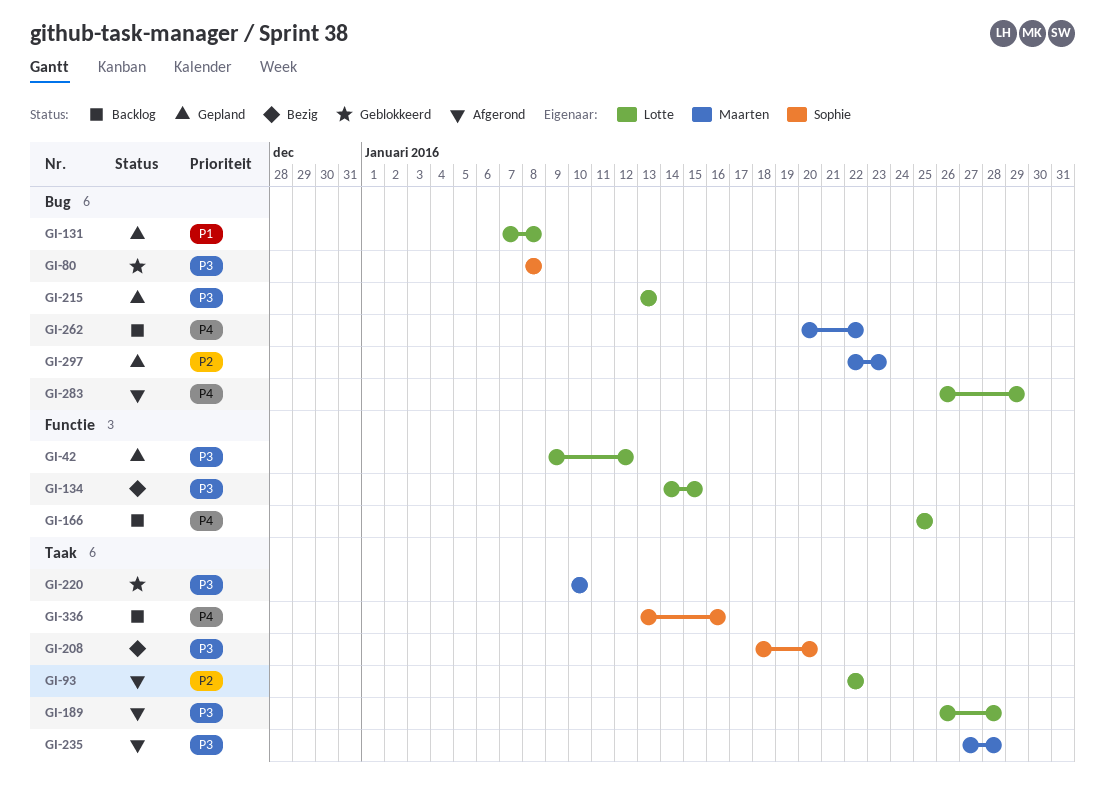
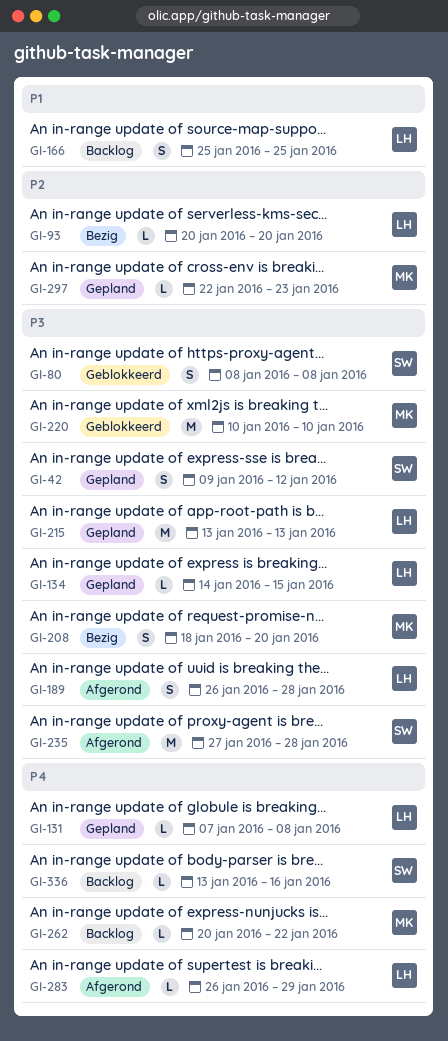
GI-42, owner: Lotte -> Sophie
GI-93, status: Afgerond -> Bezig
GI-93, start: Jan 22 -> Jan 20
GI-93, due: Jan 22 -> Jan 20
GI-131, priority: P1 -> P4
GI-134, status: Bezig -> Gepland
GI-166, priority: P4 -> P1
GI-208, owner: Sophie -> Maarten
GI-235, owner: Maarten -> Sophie

